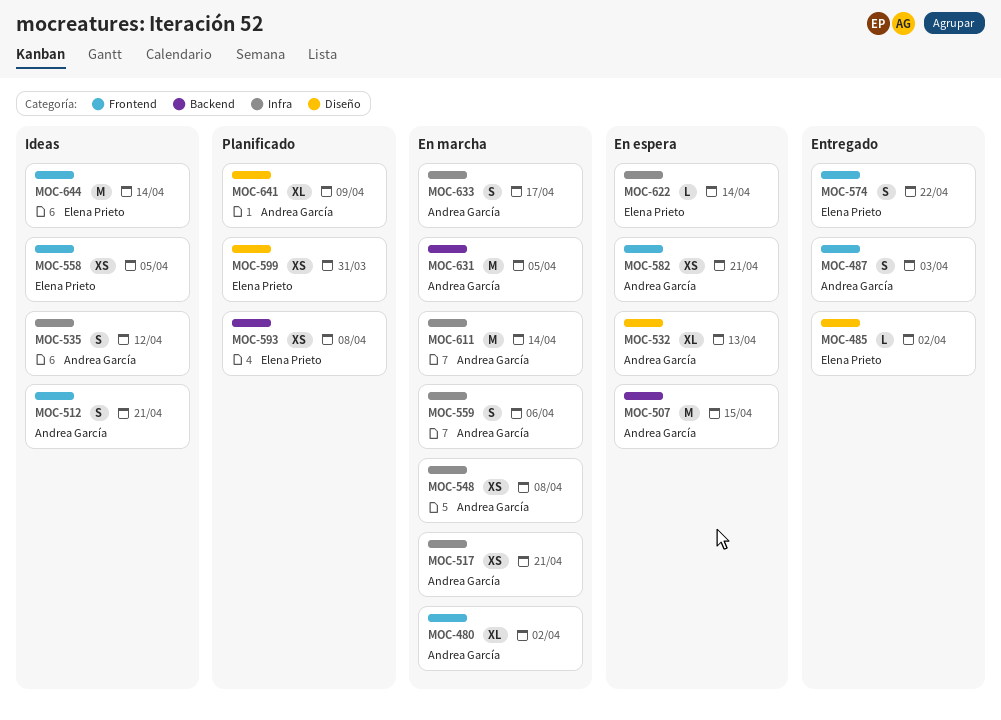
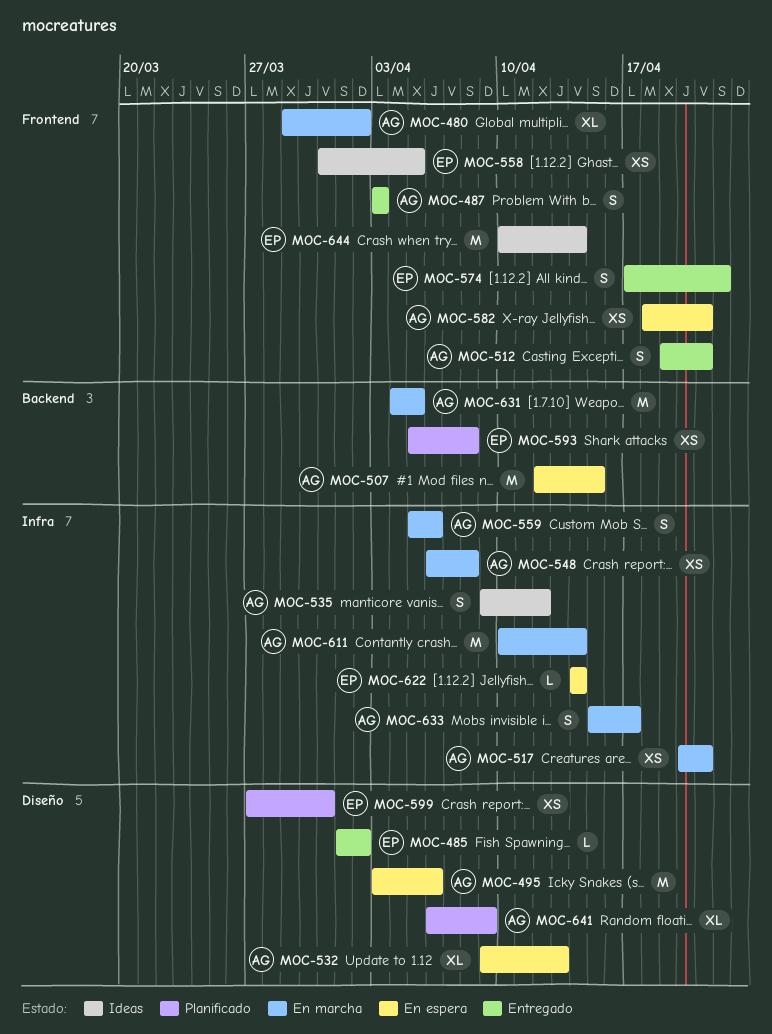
MOC-495: none -> present
MOC-512, status: Ideas -> Entregado

